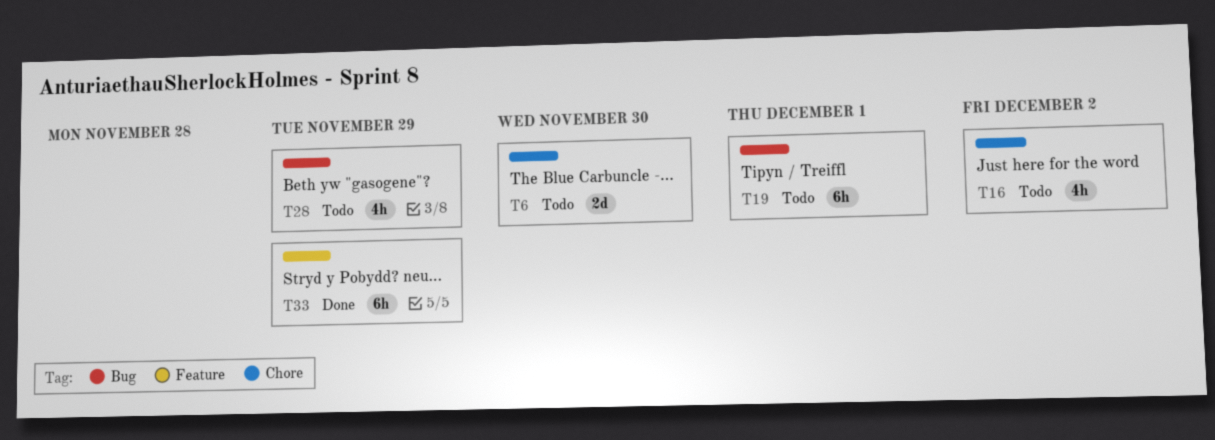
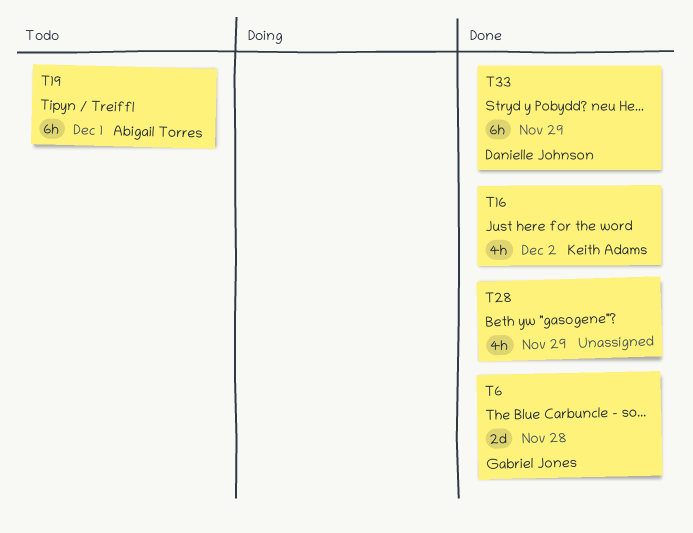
T6, status: Todo -> Done
T6, due: Nov 30 -> Nov 28
T16, status: Todo -> Done
T28, status: Todo -> Done

